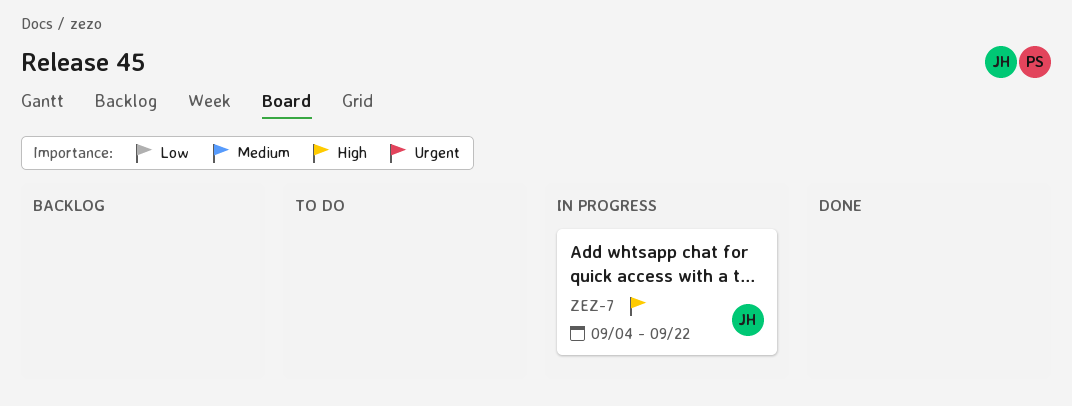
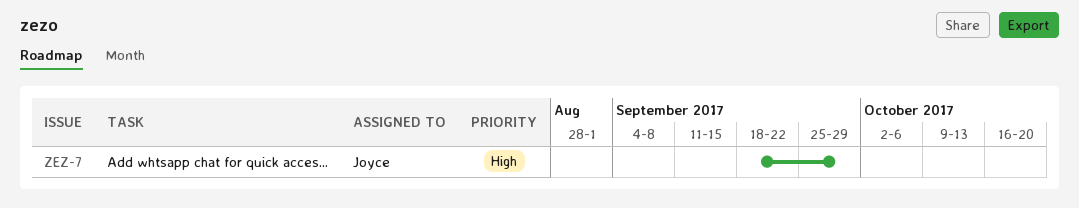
ZEZ-7, start: Sep 4 -> Sep 18
ZEZ-7, due: Sep 22 -> Sep 29

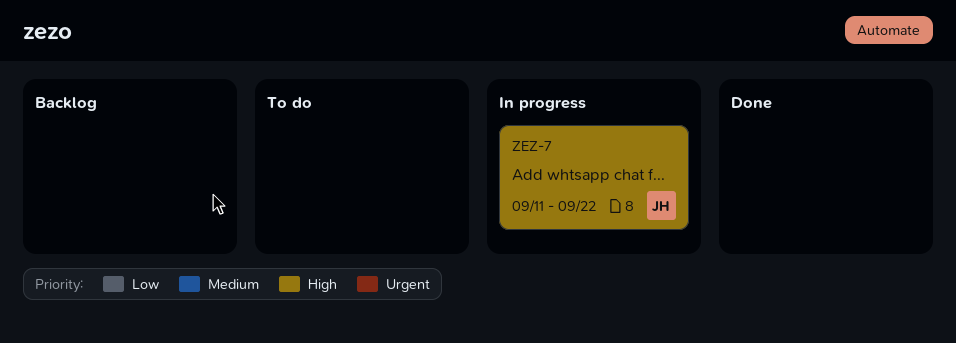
ZEZ-7, start: Sep 18 -> Sep 11
ZEZ-7, due: Sep 29 -> Sep 22

